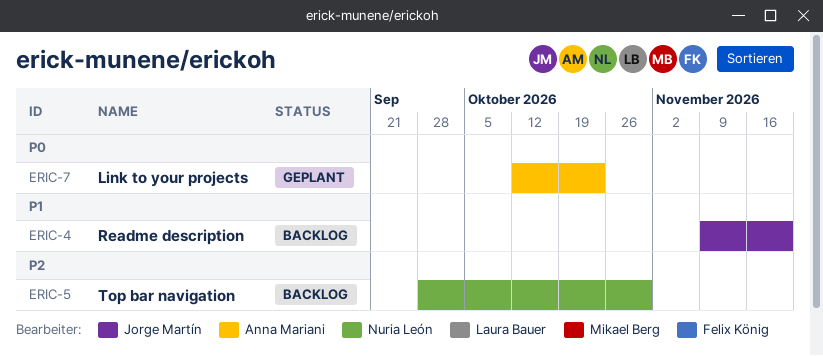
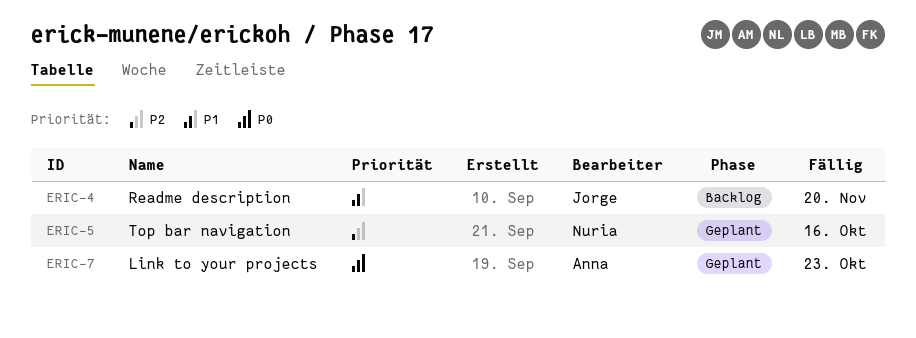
ERIC-5, status: Backlog -> Geplant
ERIC-5, due: Oct 30 -> Oct 16

